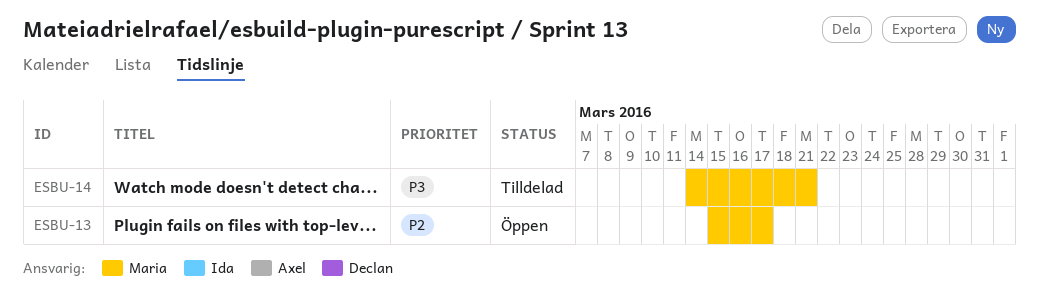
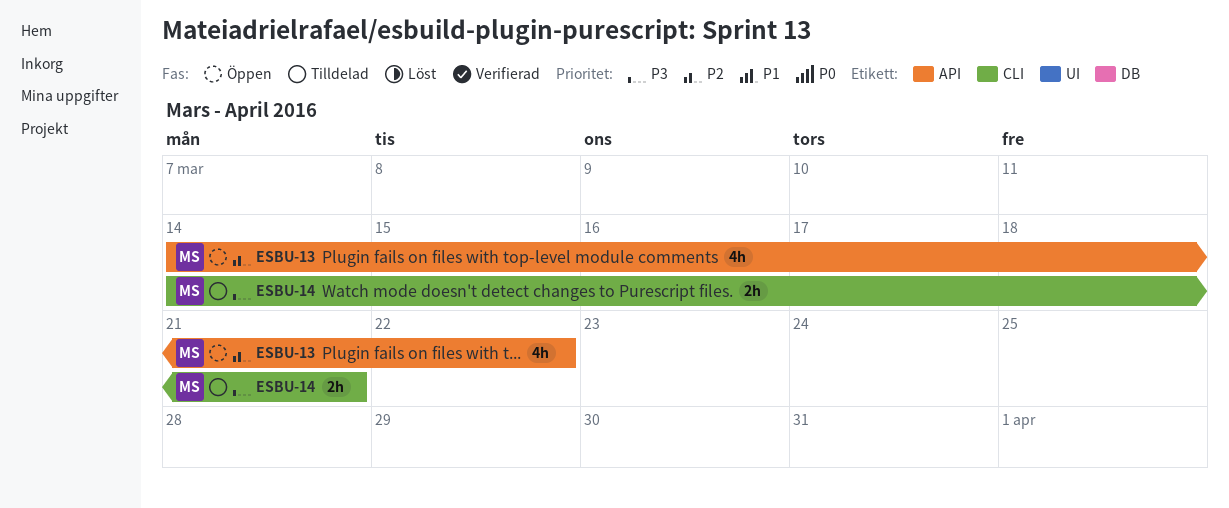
ESBU-13, start: Mar 15 -> Mar 14
ESBU-13, due: Mar 17 -> Mar 22

